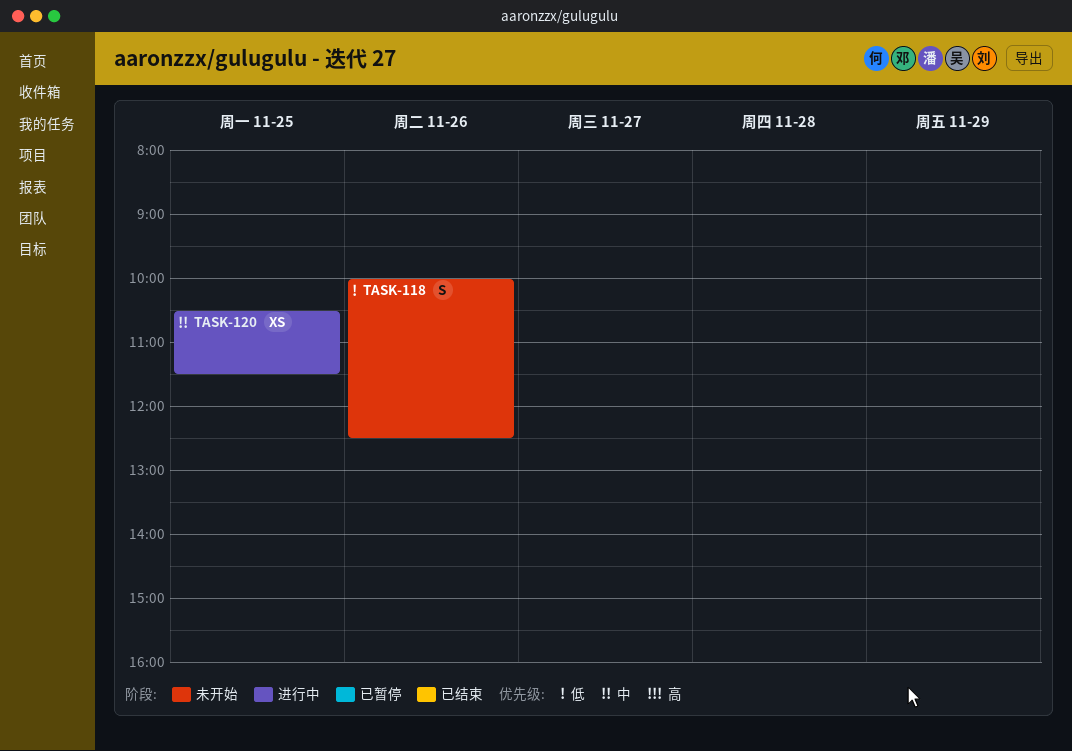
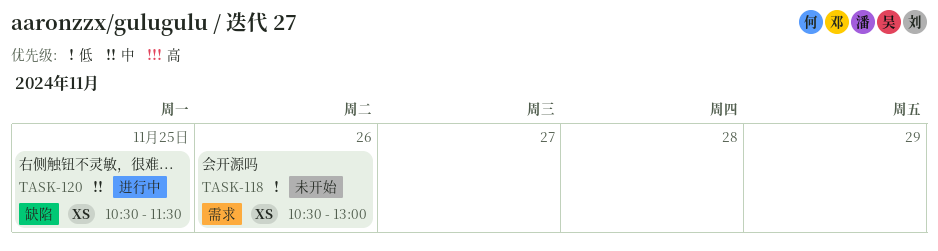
TASK-118, estimate: S -> XS
TASK-118, begins: 10:00 -> 10:30
TASK-118, ends: 12:30 -> 13:00

